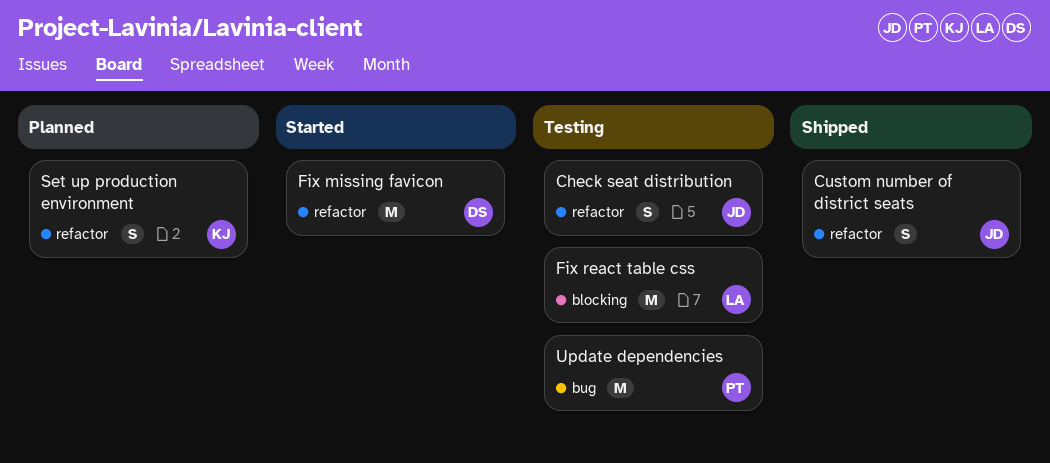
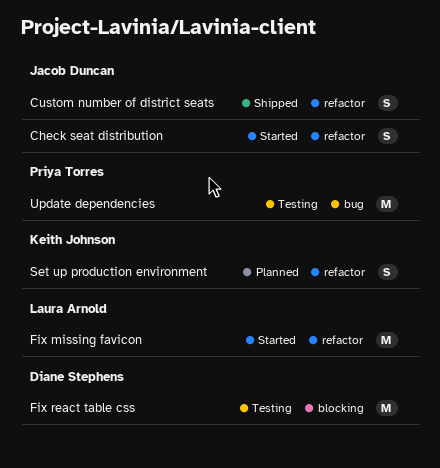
Check seat distribution, status: Testing -> Started
Fix missing favicon, owner: Diane Stephens -> Laura Arnold
Fix react table css, owner: Laura Arnold -> Diane Stephens

